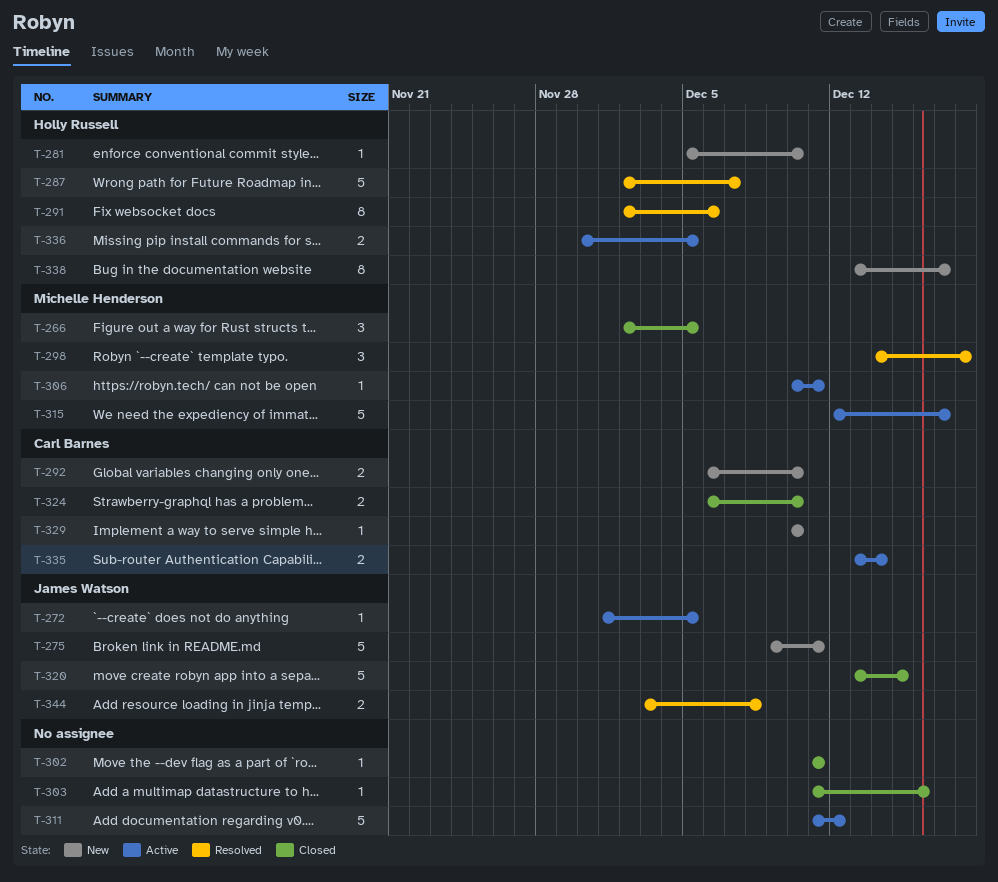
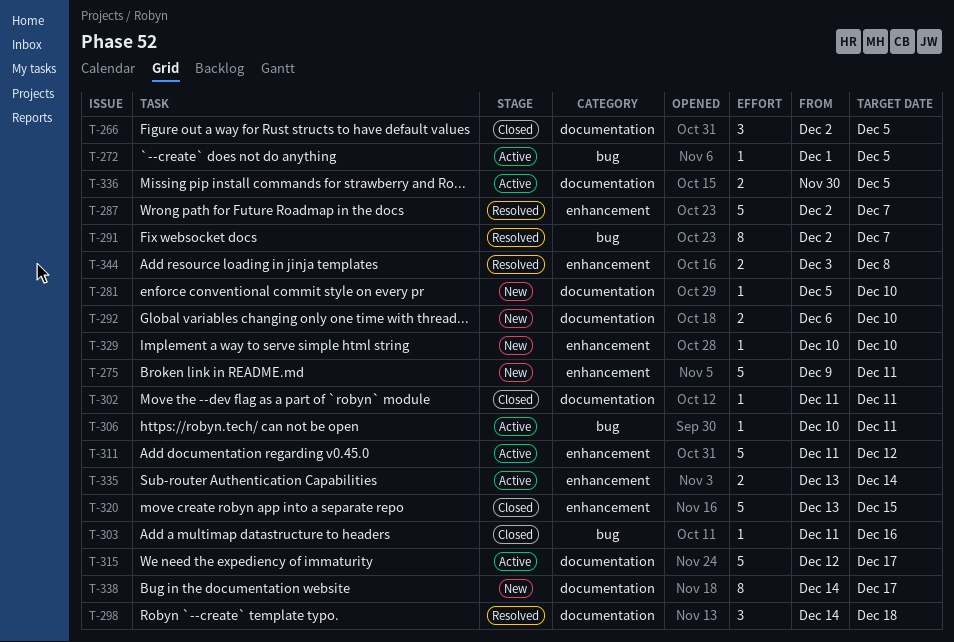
T-291, due: Dec 6 -> Dec 7
T-324: present -> none
T-338, start: Dec 13 -> Dec 14

